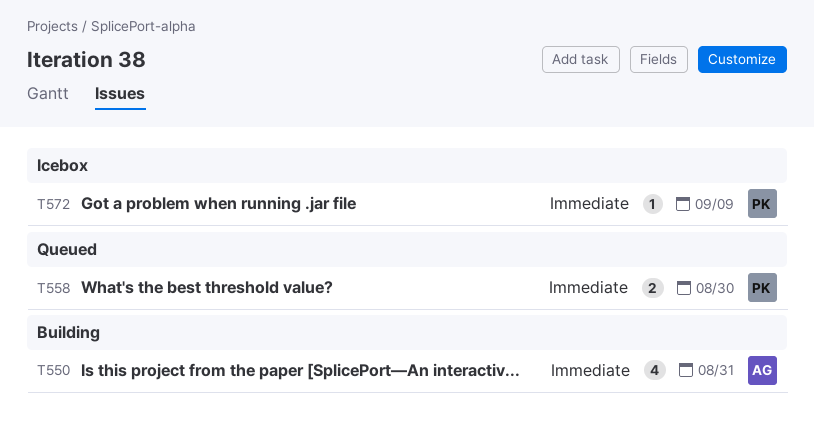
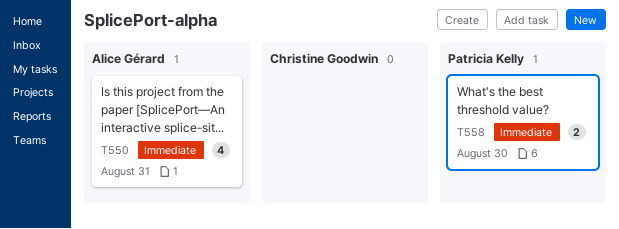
T572: present -> none

